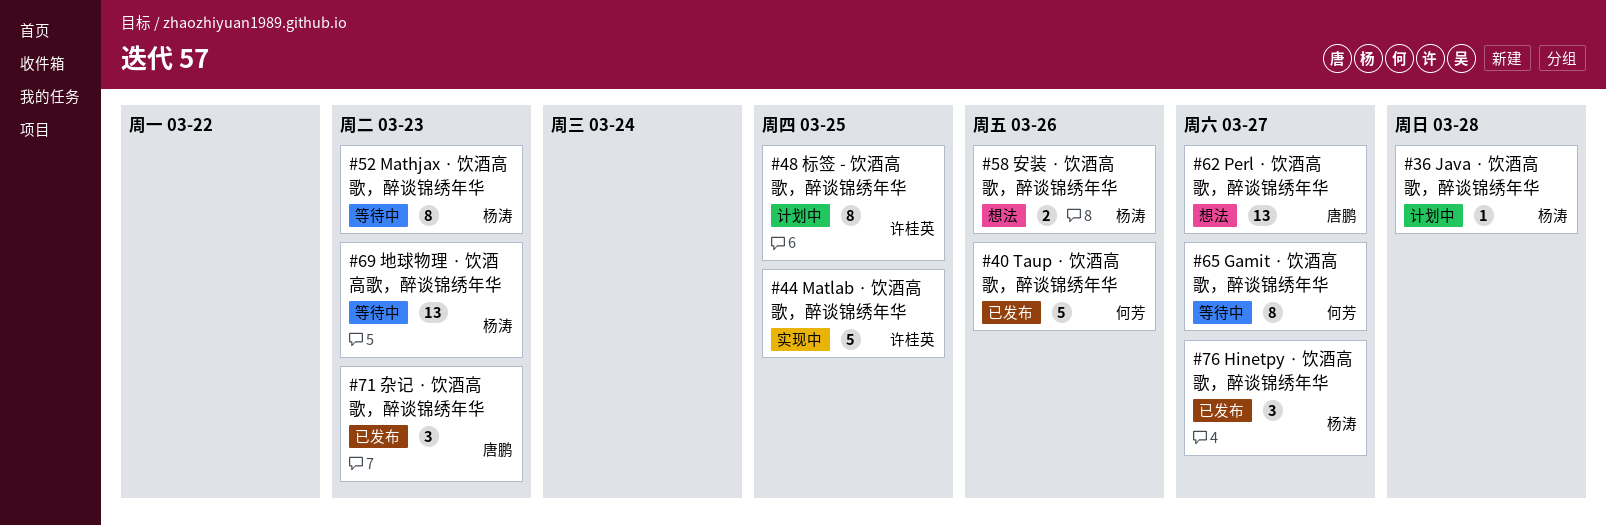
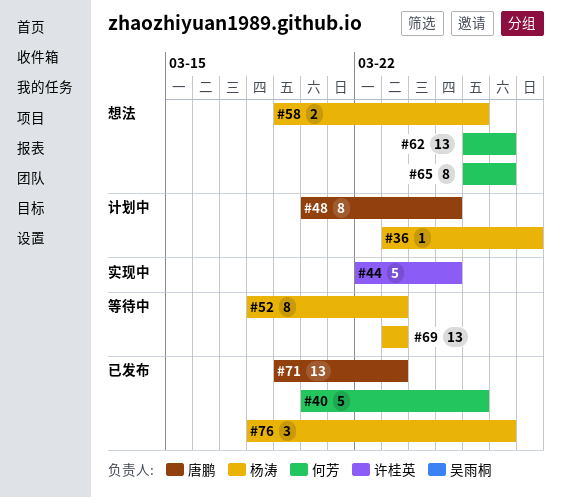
#48, owner: 许桂英 -> 唐鹏
#62, owner: 唐鹏 -> 何芳
#65, status: 等待中 -> 想法
#71, estimate: 3 -> 13

